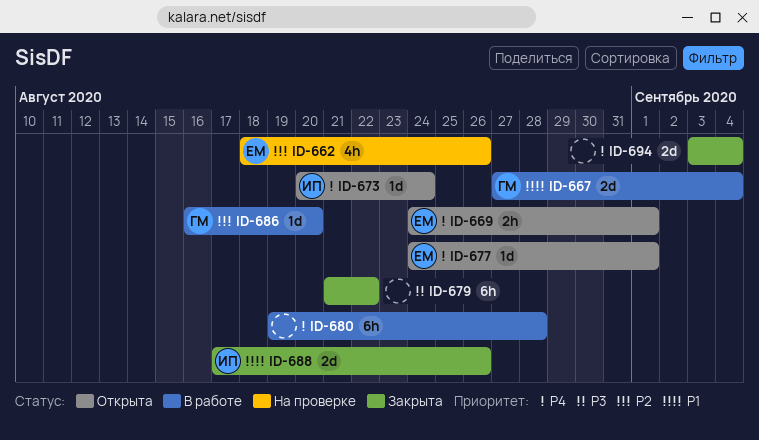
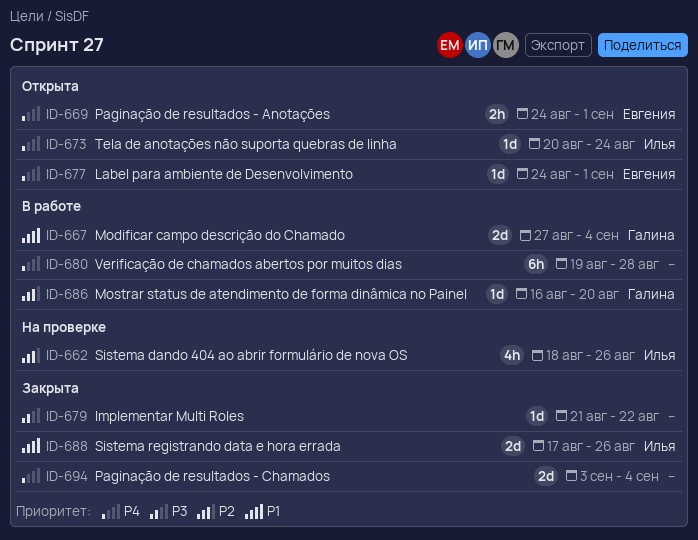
ID-662, owner: Евгения -> Илья
ID-679, estimate: 6h -> 1d

